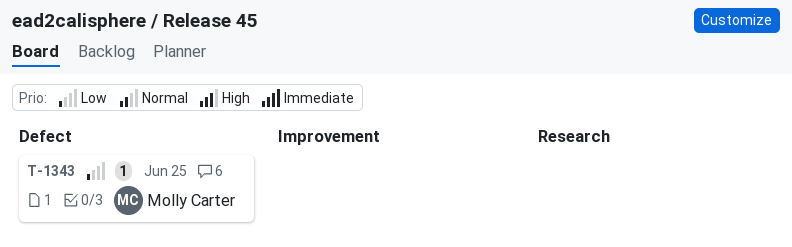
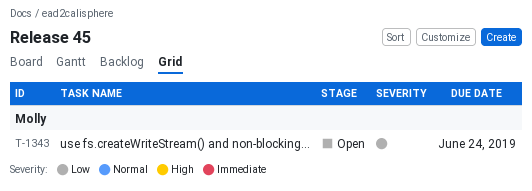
T-1343, due: Jun 25 -> Jun 24

